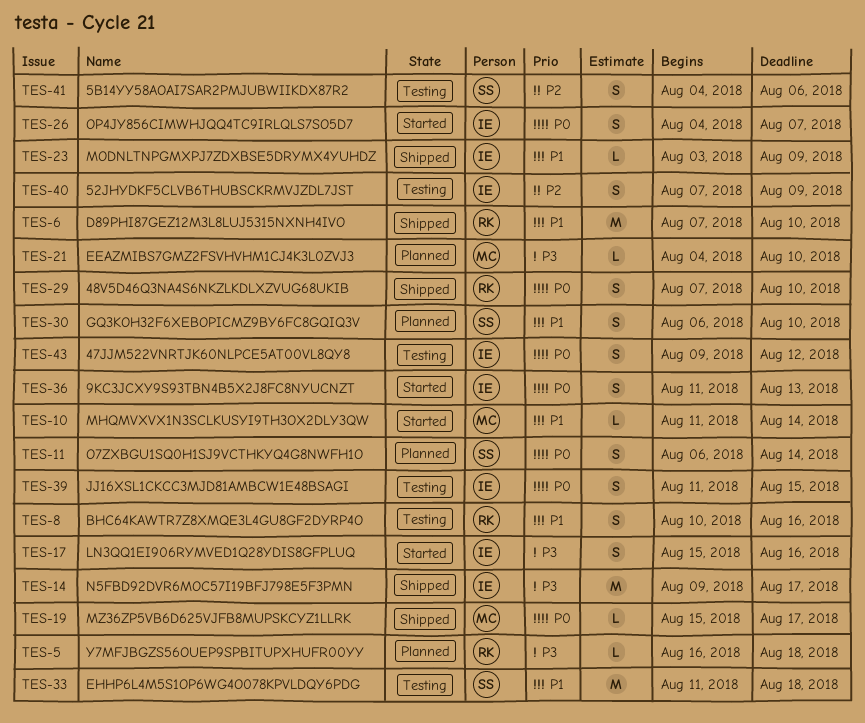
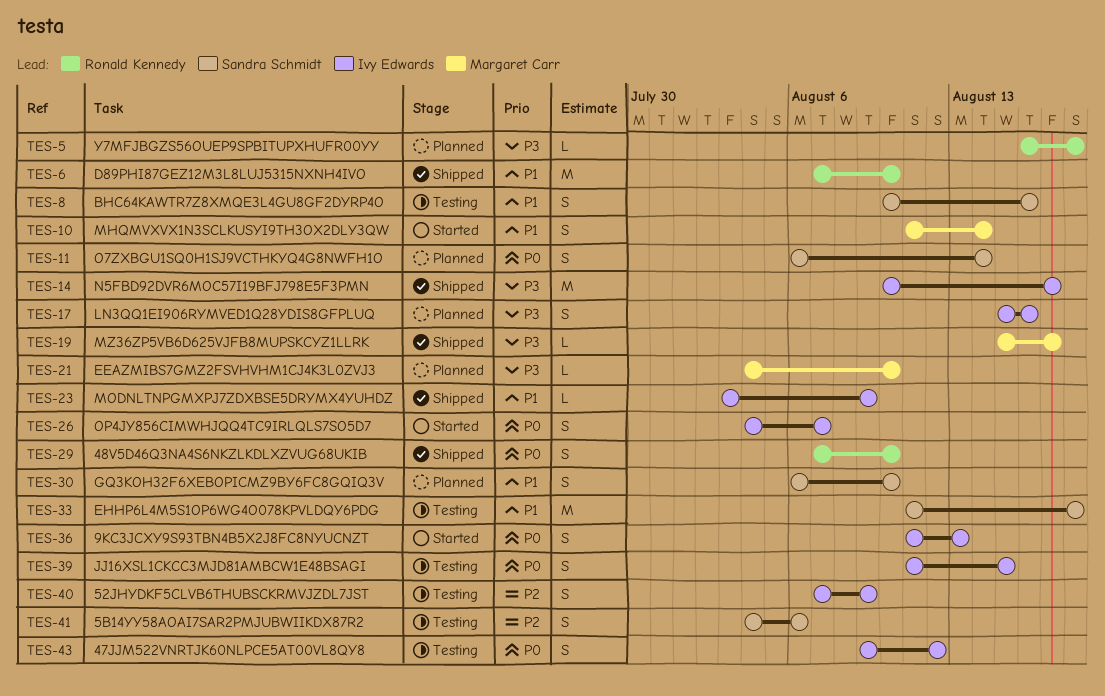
TES-8, owner: Ronald Kennedy -> Sandra Schmidt
TES-10, estimate: L -> S
TES-14, start: Aug 9 -> Aug 10
TES-17, status: Started -> Planned
TES-19, priority: P0 -> P3

